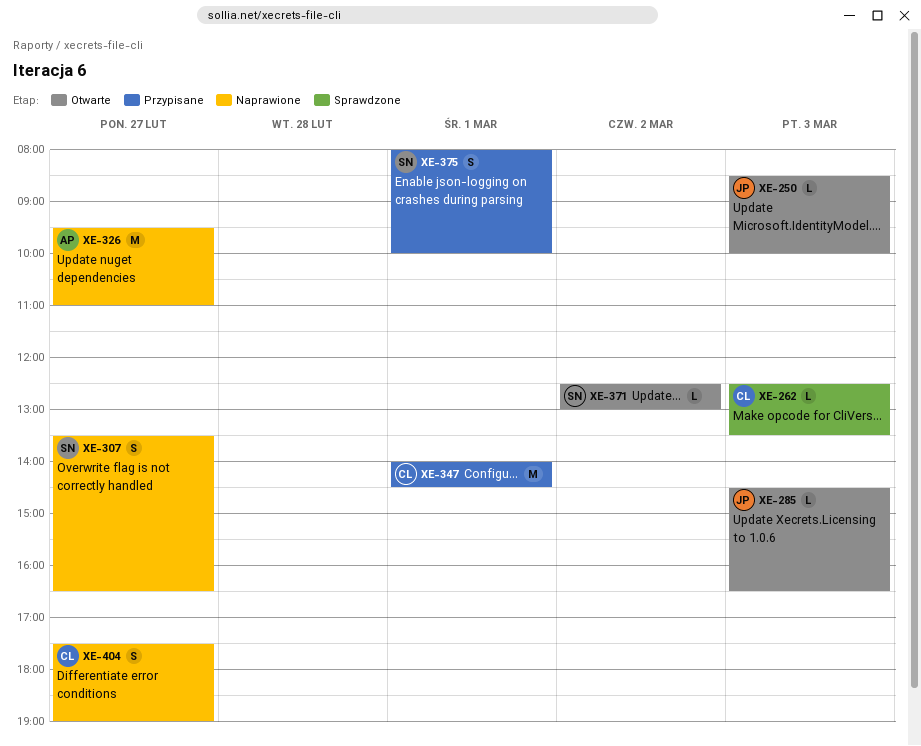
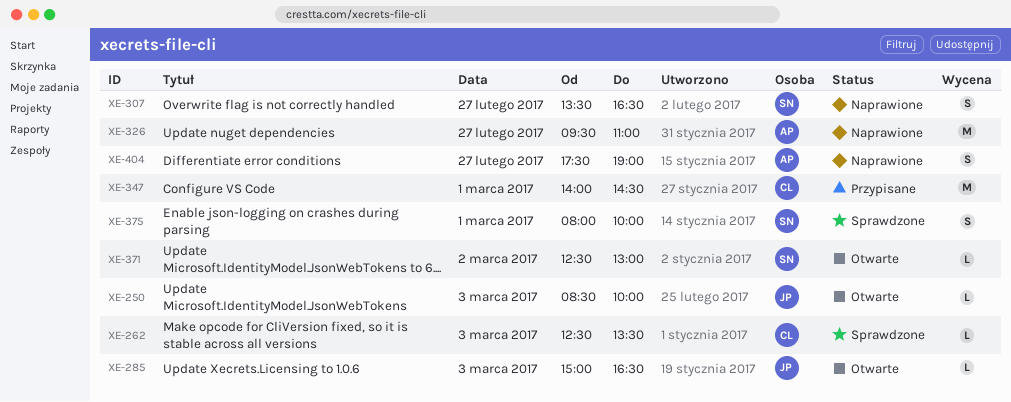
XE-285, begins: 14:30 -> 15:00
XE-375, status: Przypisane -> Sprawdzone
XE-404, owner: CL -> AP

